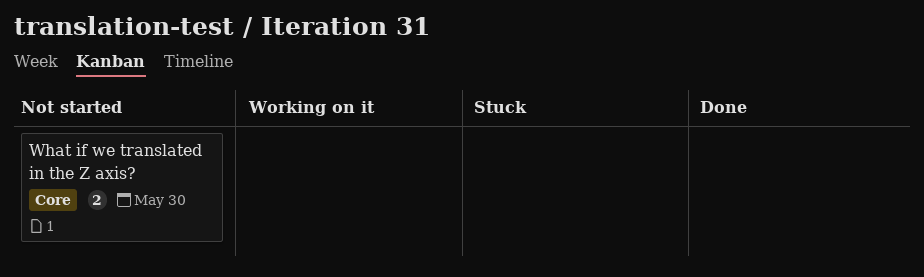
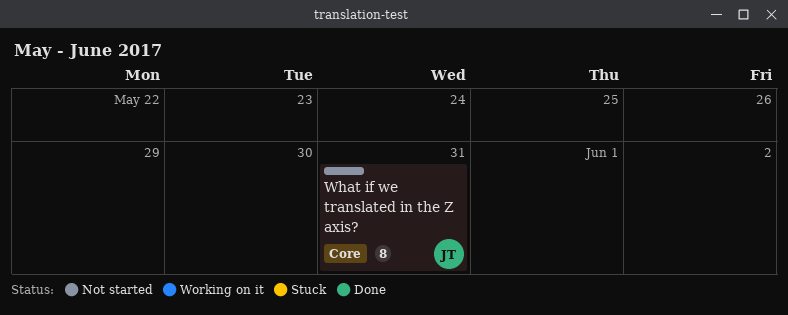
What if we translated in the Z axis?, estimate: 2 -> 8
What if we translated in the Z axis?, due: May 30 -> May 31

